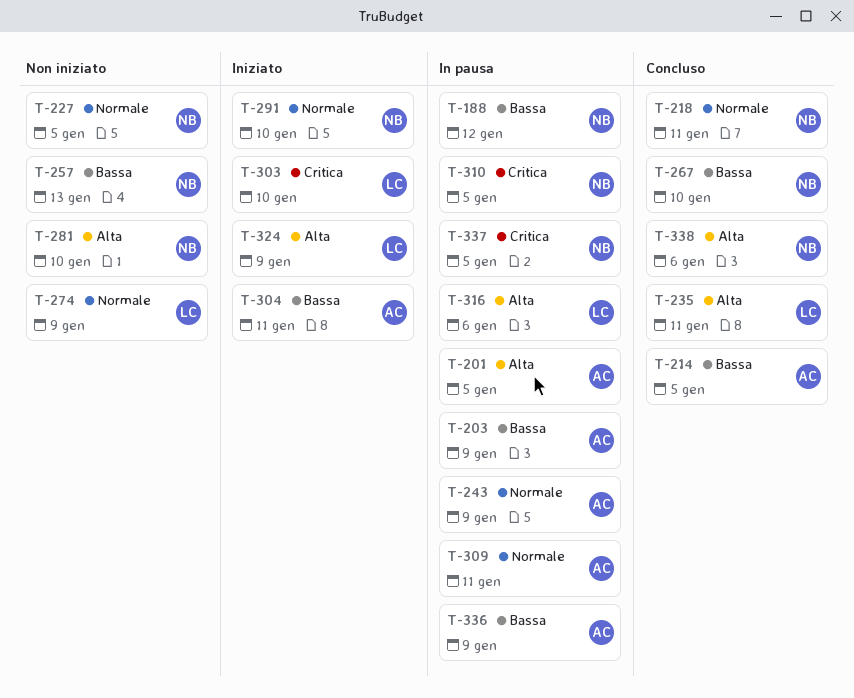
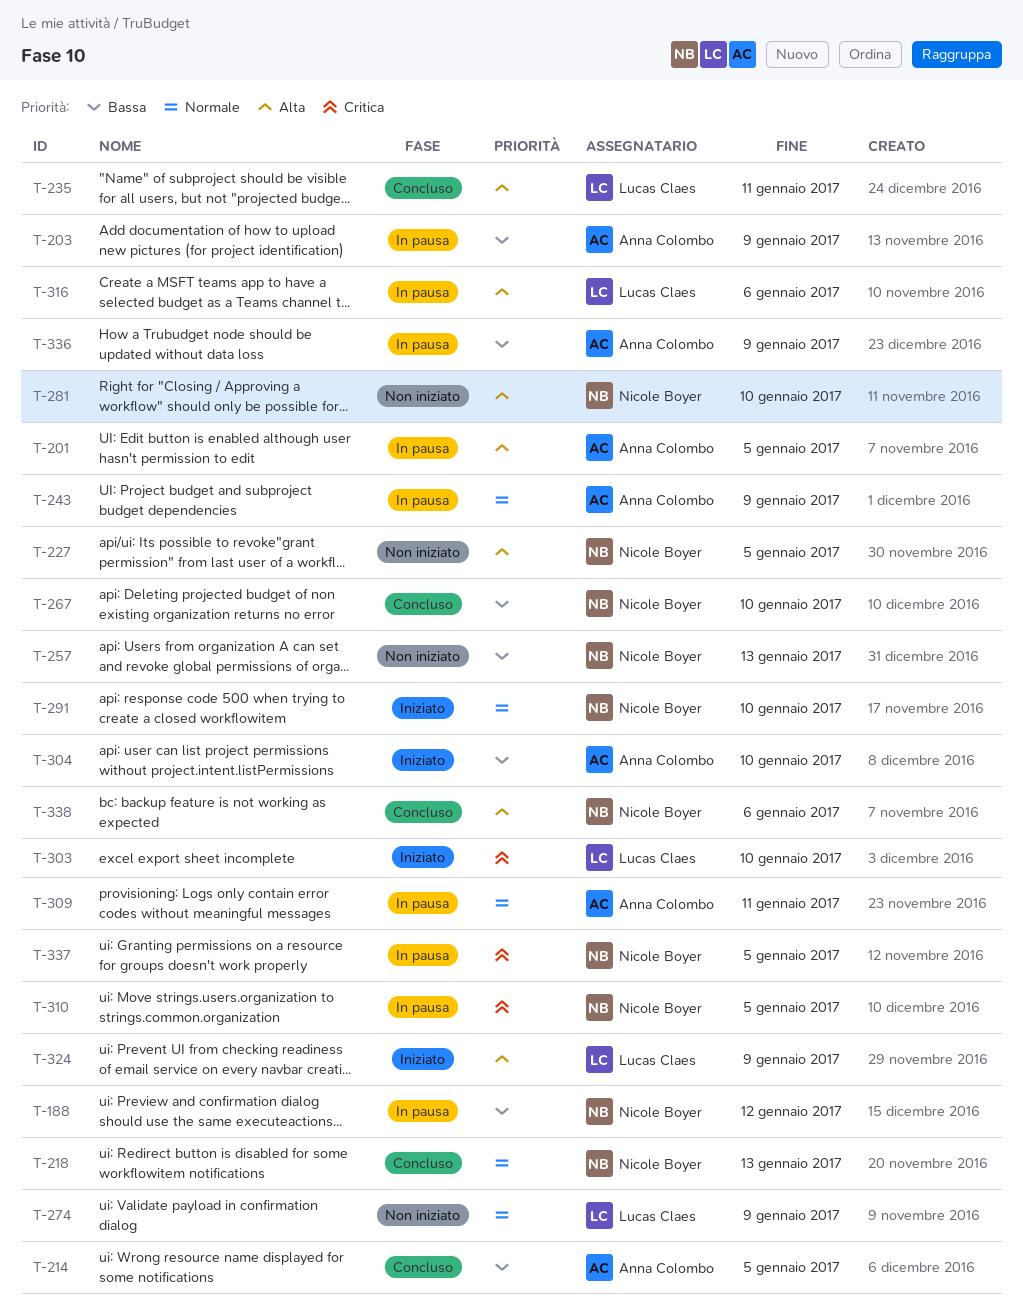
T-218, due: Jan 11 -> Jan 13
T-227, priority: Normale -> Alta
T-304, due: Jan 11 -> Jan 10

